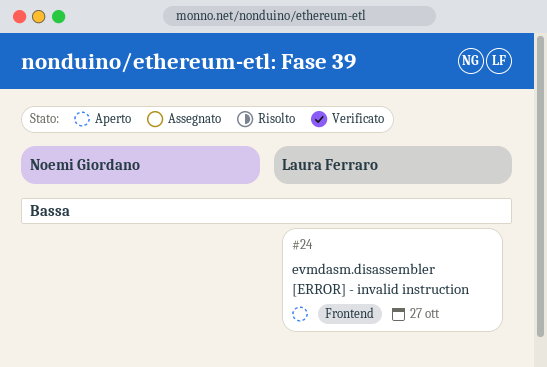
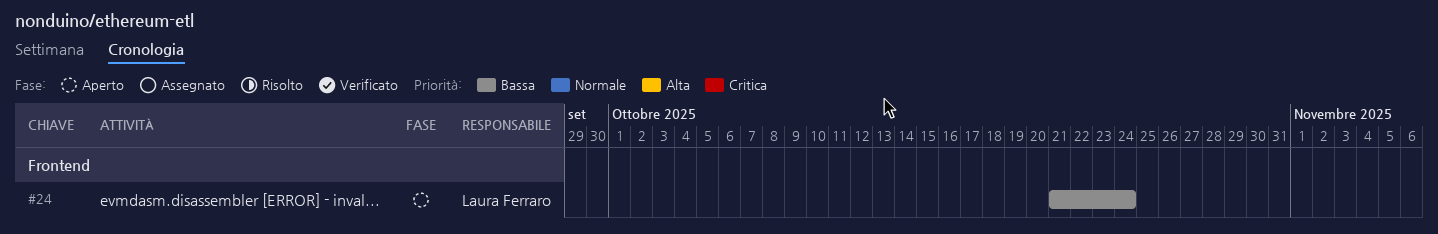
#24, due: Oct 27 -> Oct 24

